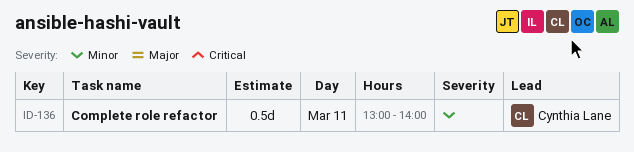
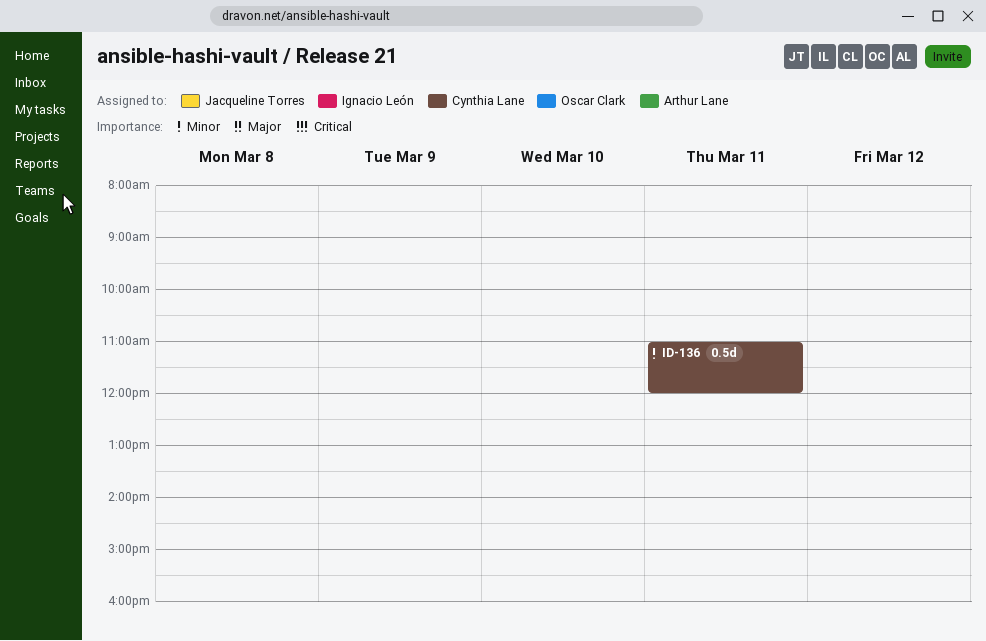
ID-136, begins: 13:00 -> 11:00
ID-136, ends: 14:00 -> 12:00

